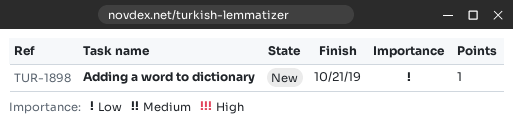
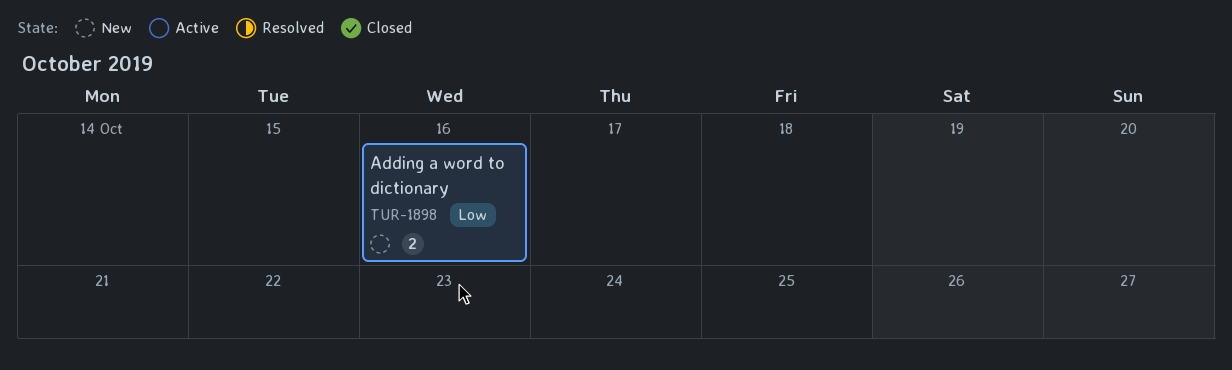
TUR-1898, estimate: 1 -> 2
TUR-1898, due: Oct 21 -> Oct 16

